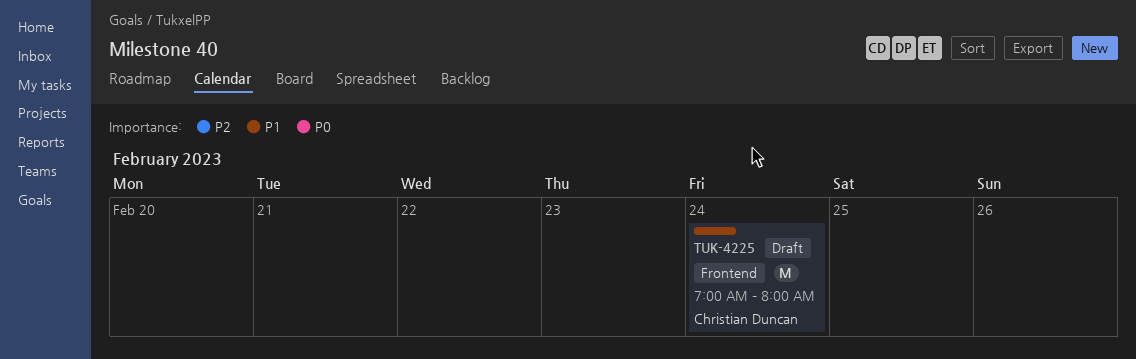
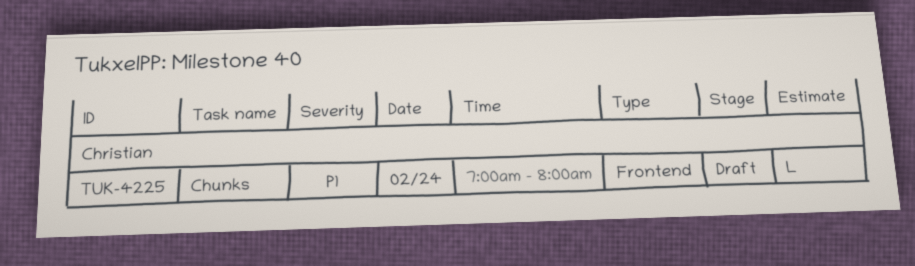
TUK-4225, estimate: M -> L

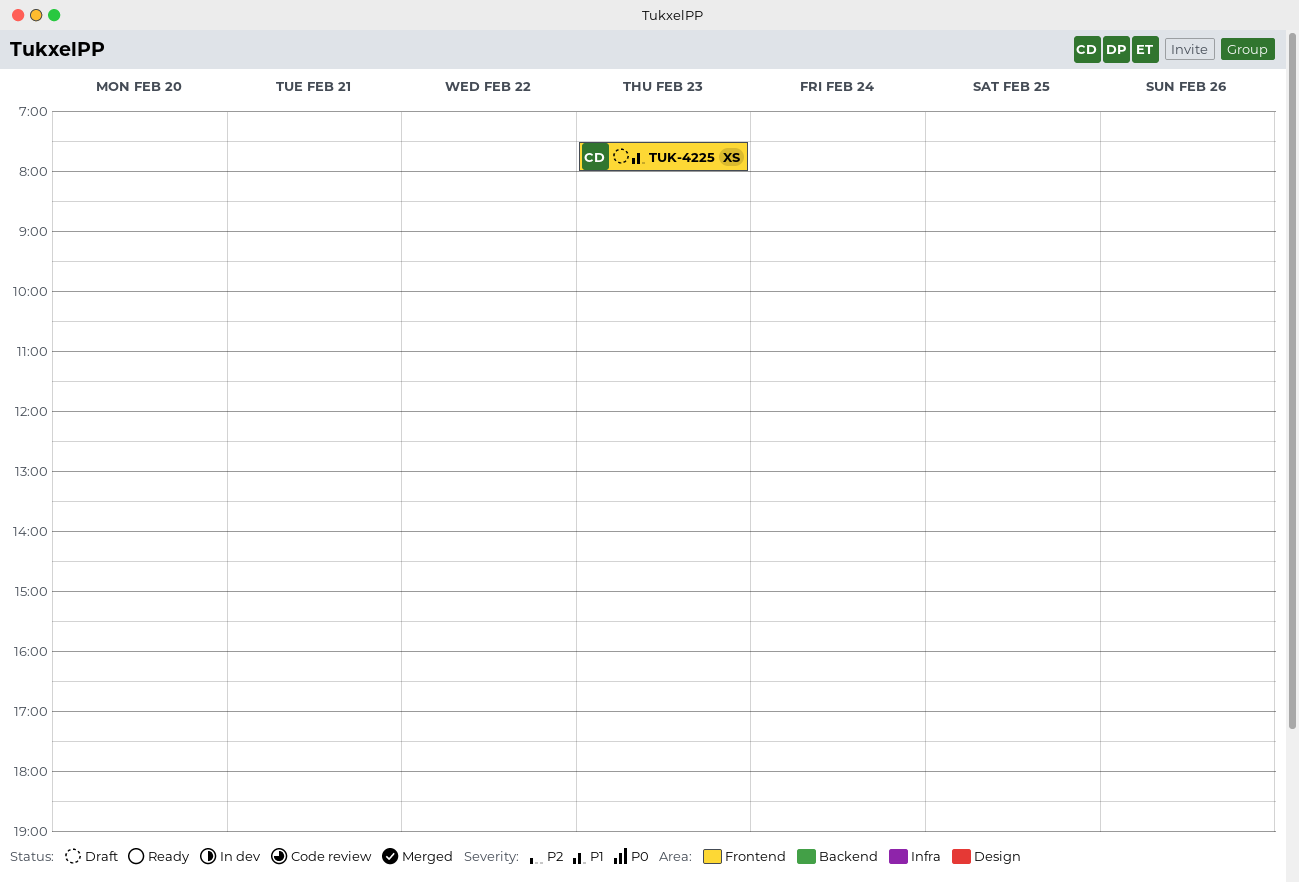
TUK-4225, estimate: L -> XS
TUK-4225, day: Feb 24 -> Feb 23
TUK-4225, begins: 07:00 -> 07:30

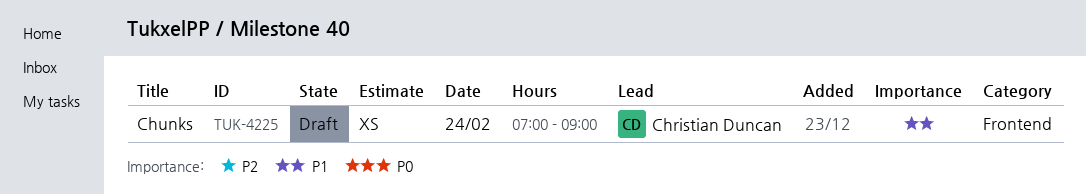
TUK-4225, day: Feb 23 -> Feb 24
TUK-4225, begins: 07:30 -> 07:00
TUK-4225, ends: 08:00 -> 09:00

